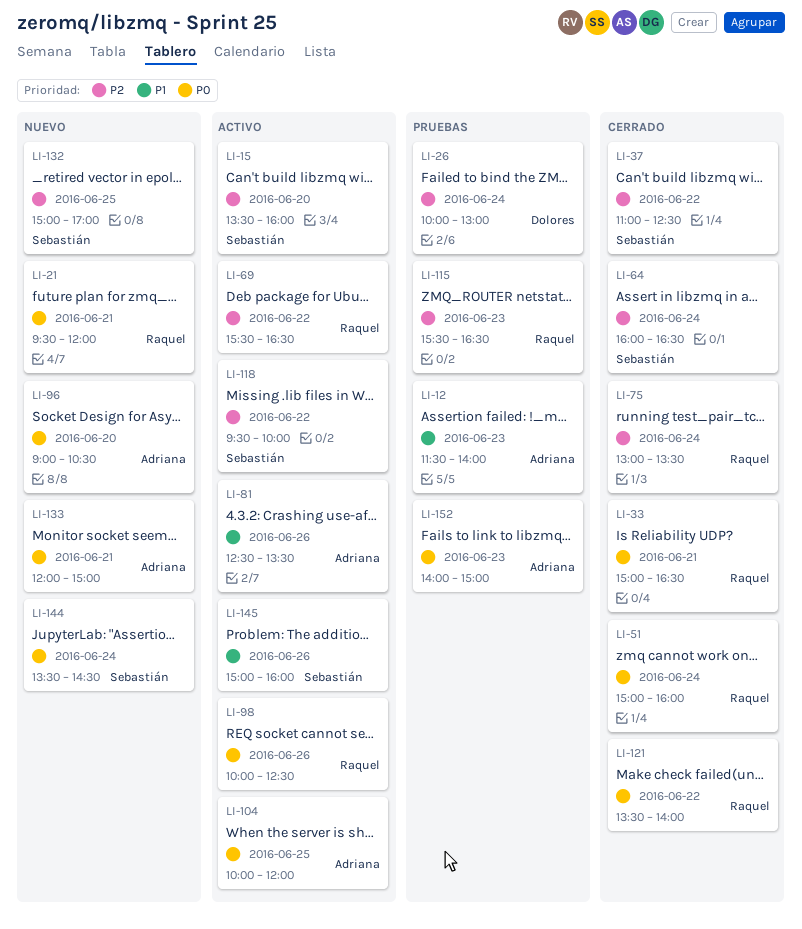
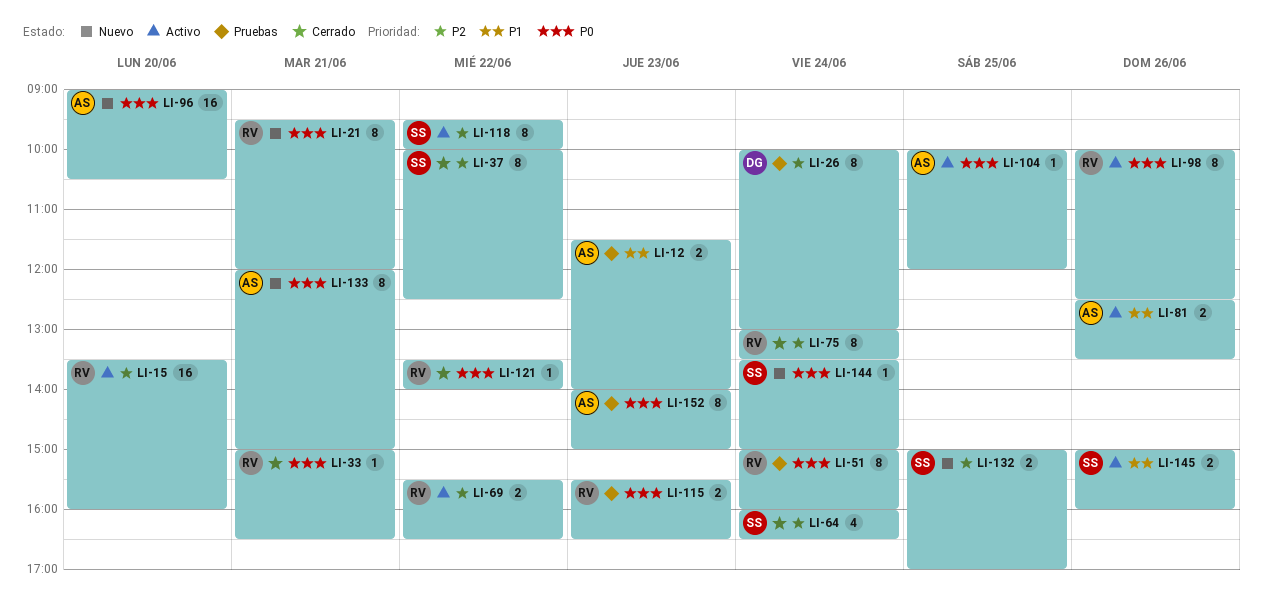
LI-15, owner: Sebastián -> Raquel
LI-37, begins: 11:00 -> 10:00
LI-51, status: Cerrado -> Pruebas
LI-115, priority: P2 -> P0
LI-144, ends: 14:30 -> 15:00

